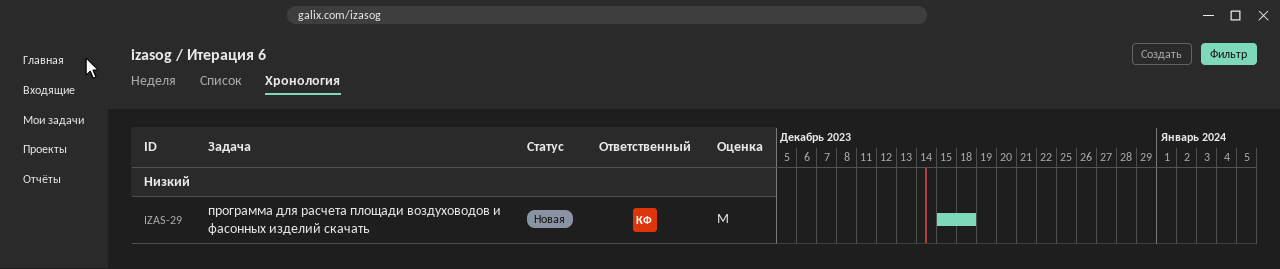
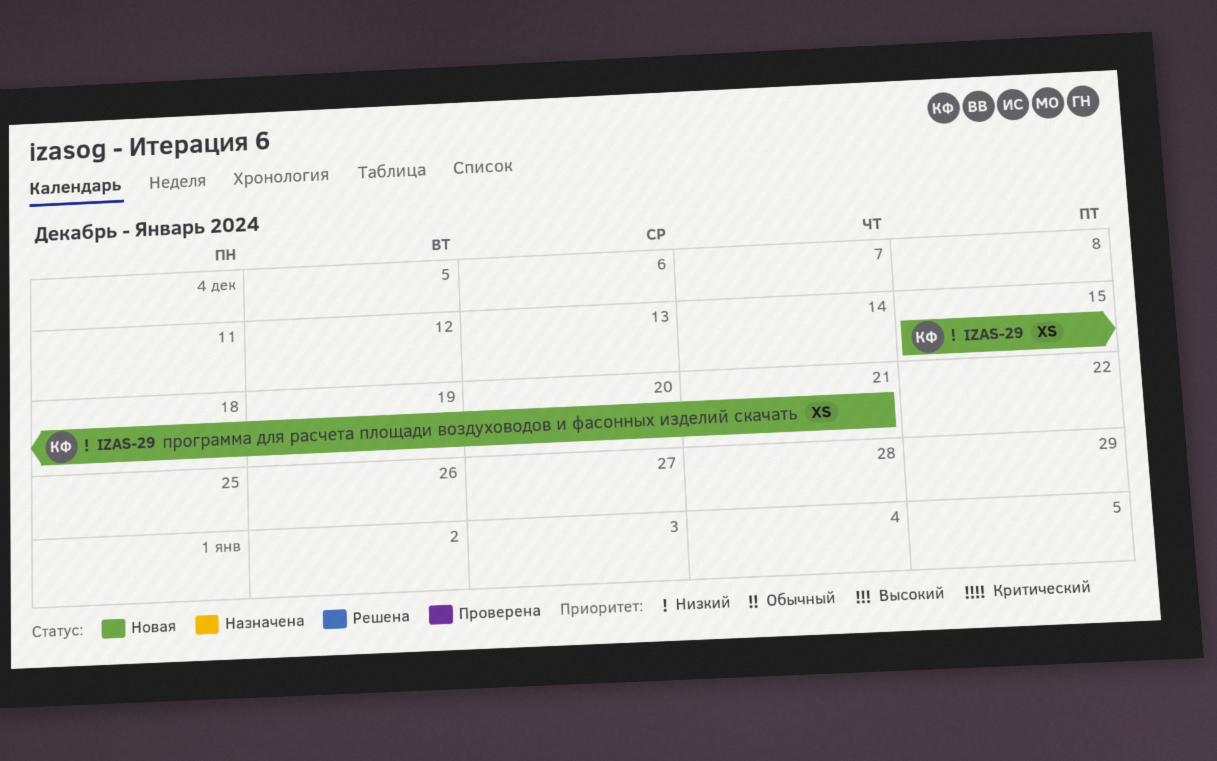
IZAS-29, estimate: M -> XS
IZAS-29, due: Dec 18 -> Dec 21

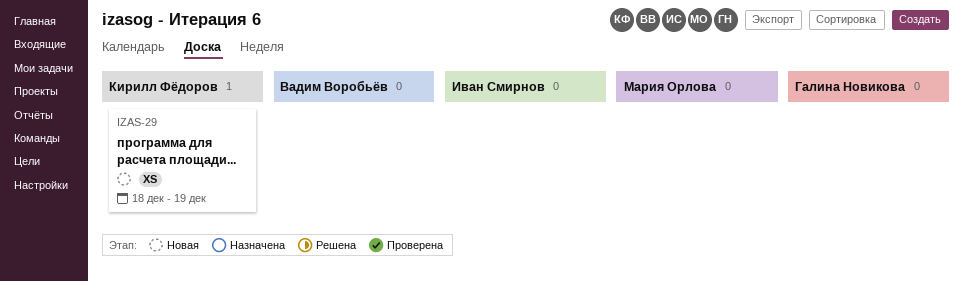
IZAS-29, start: Dec 15 -> Dec 18
IZAS-29, due: Dec 21 -> Dec 19

